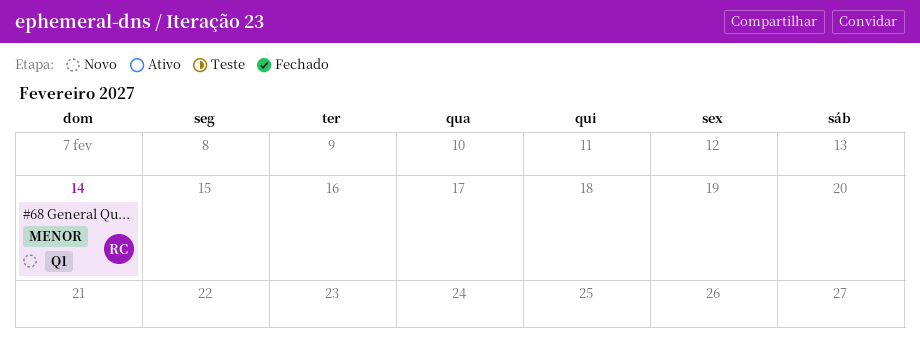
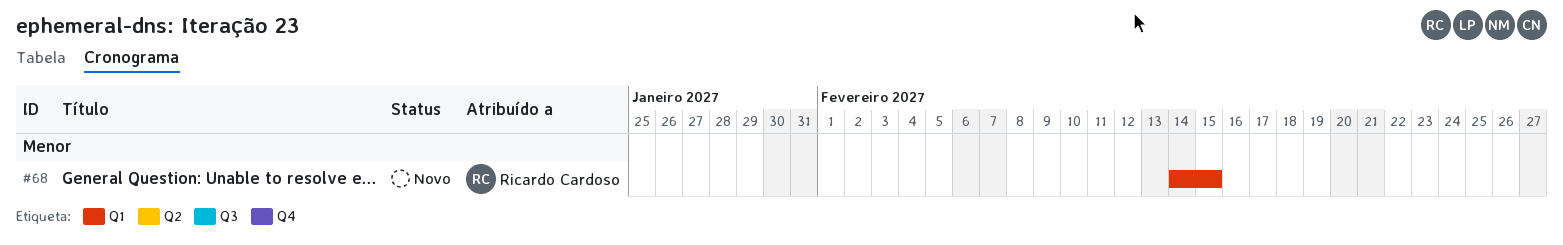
#68, due: Feb 14 -> Feb 15

